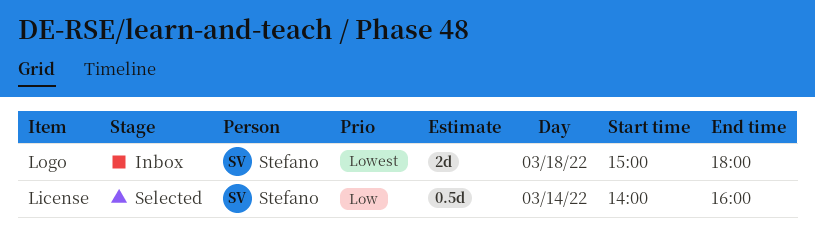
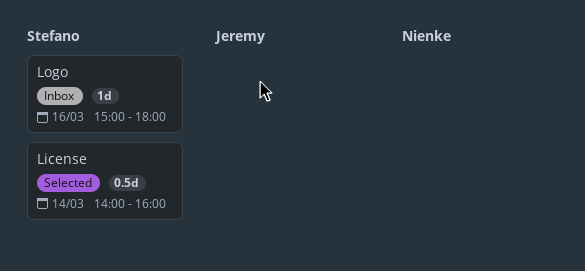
Logo, estimate: 2d -> 1d
Logo, day: Mar 18 -> Mar 16

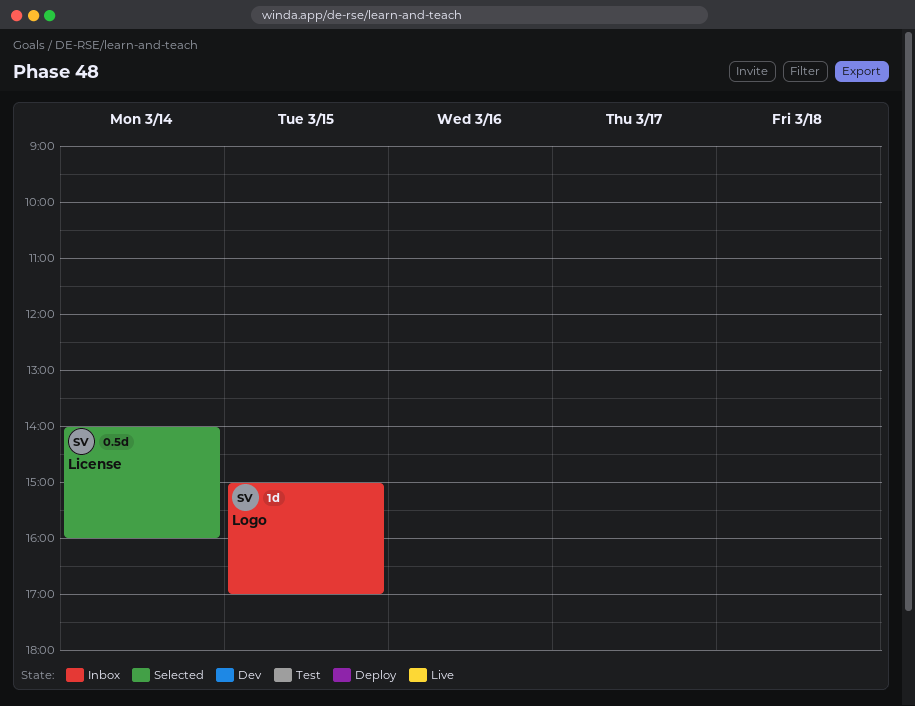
Logo, day: Mar 16 -> Mar 15
Logo, ends: 18:00 -> 17:00

